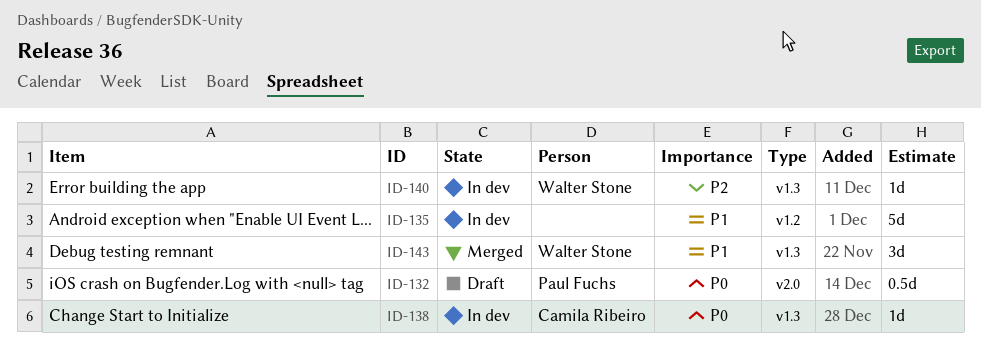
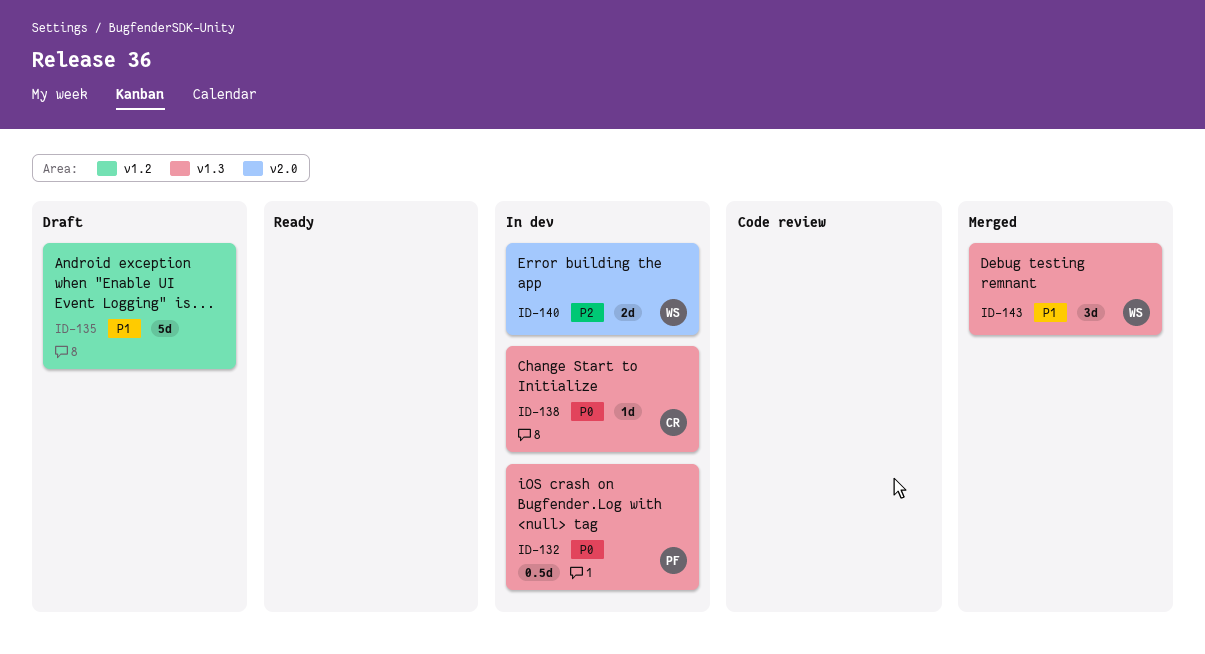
ID-132, status: Draft -> In dev
ID-132, label: v2.0 -> v1.3
ID-135, status: In dev -> Draft
ID-140, label: v1.3 -> v2.0
ID-140, estimate: 1d -> 2d

